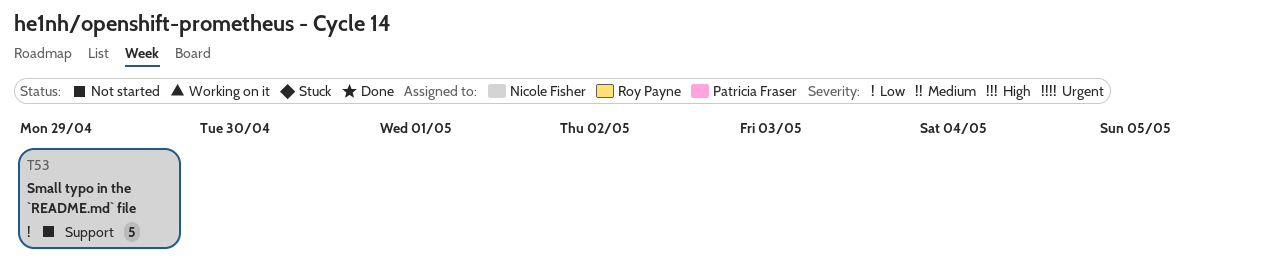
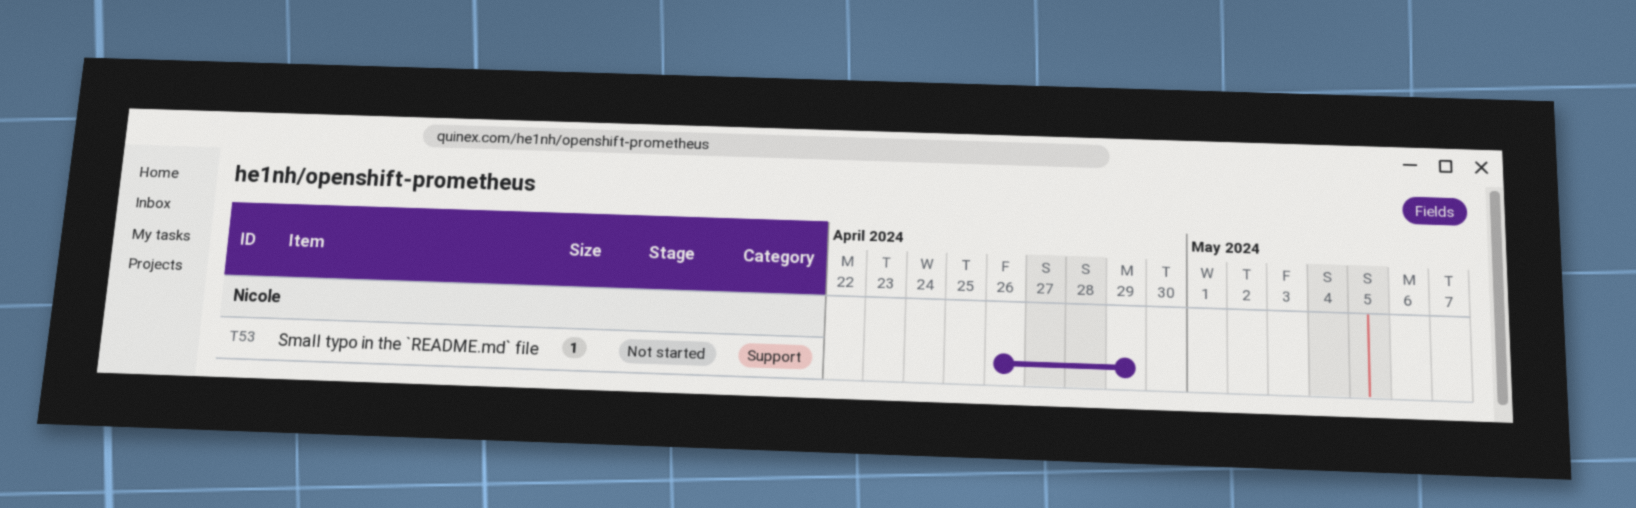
T53, estimate: 5 -> 1

